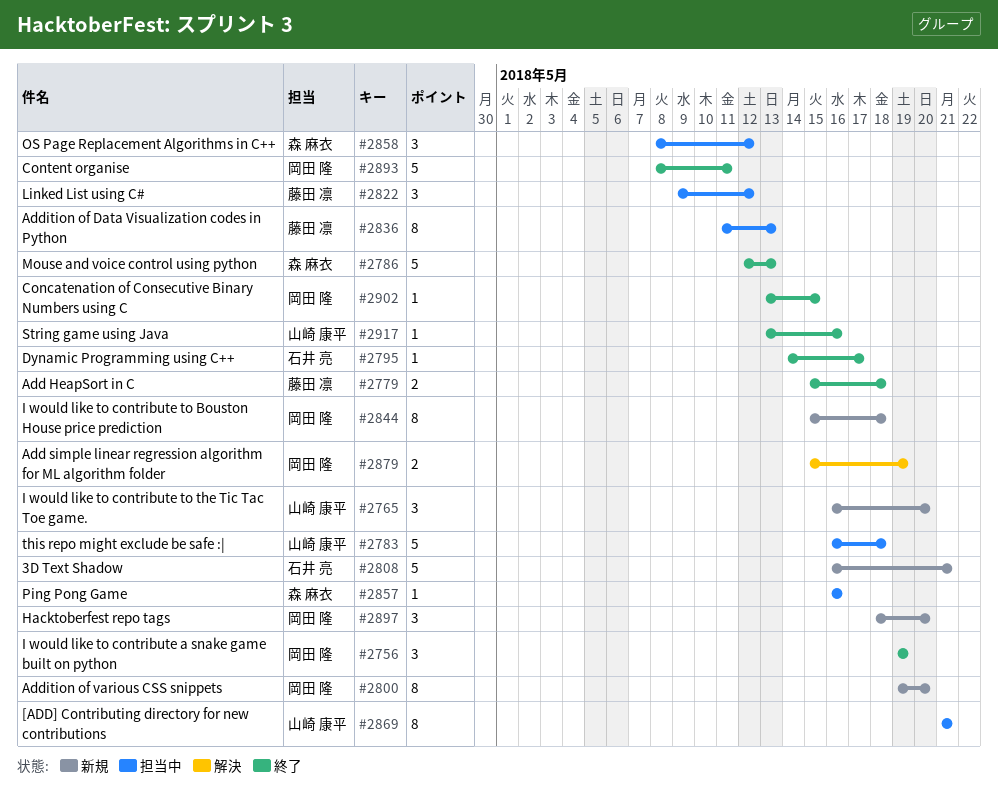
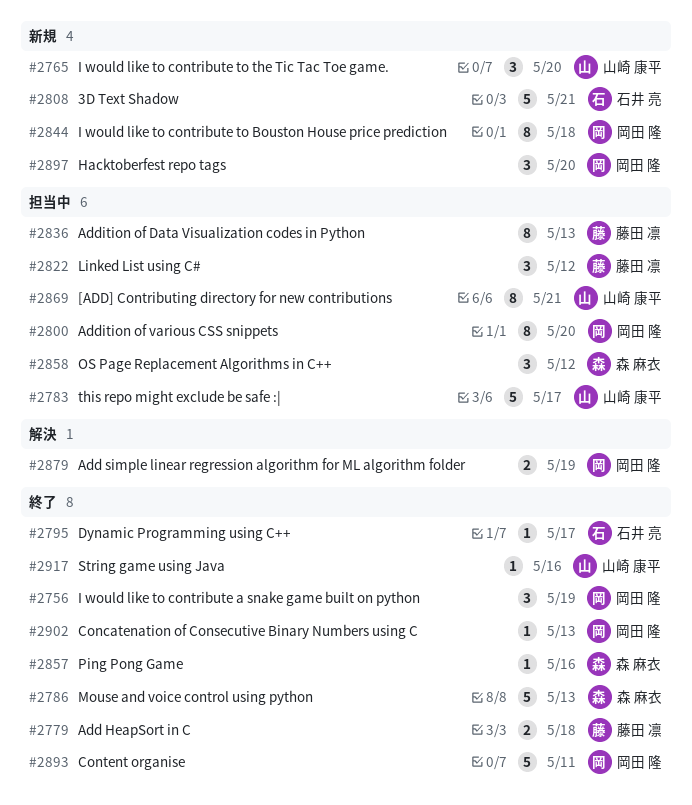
#2783, due: May 18 -> May 17
#2800, status: 新規 -> 担当中
#2857, status: 担当中 -> 終了
#2902, due: May 15 -> May 13

